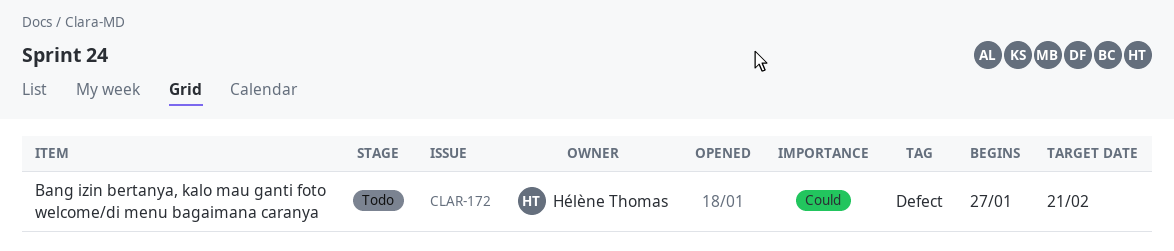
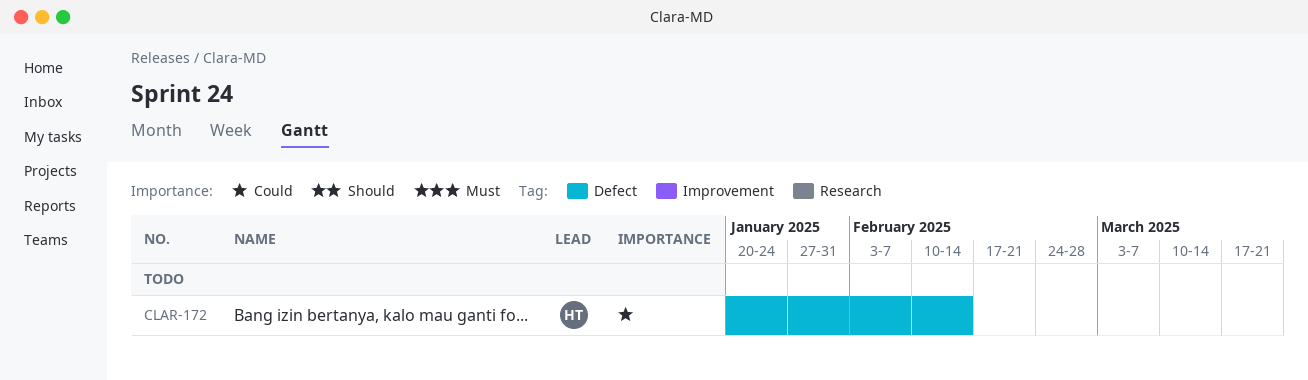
CLAR-172, start: Jan 27 -> Jan 20
CLAR-172, due: Feb 21 -> Feb 14

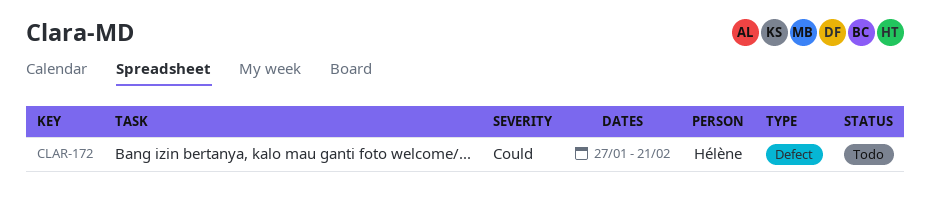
CLAR-172, start: Jan 20 -> Jan 27
CLAR-172, due: Feb 14 -> Feb 21

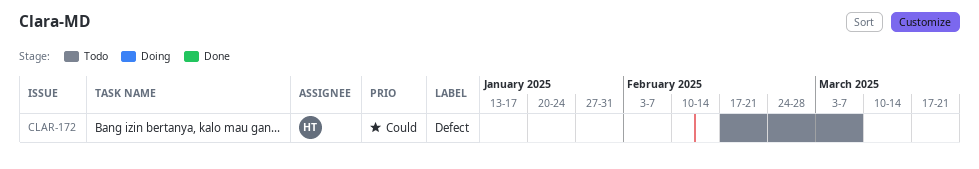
CLAR-172, start: Jan 27 -> Feb 17
CLAR-172, due: Feb 21 -> Mar 7

